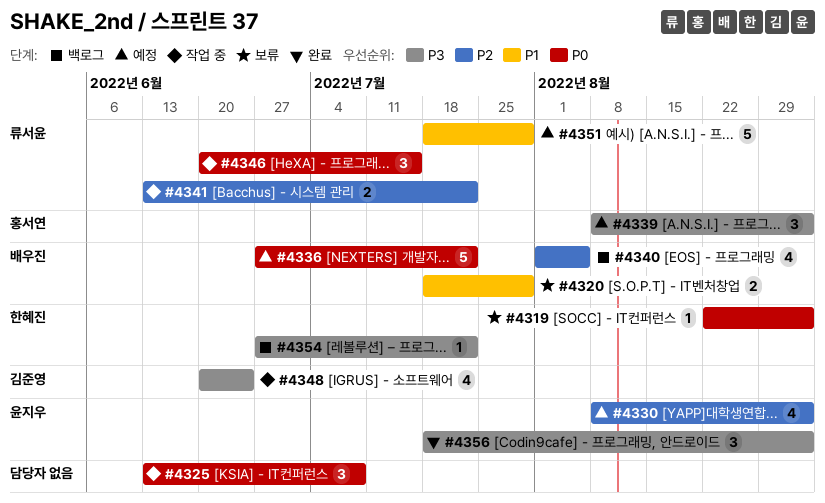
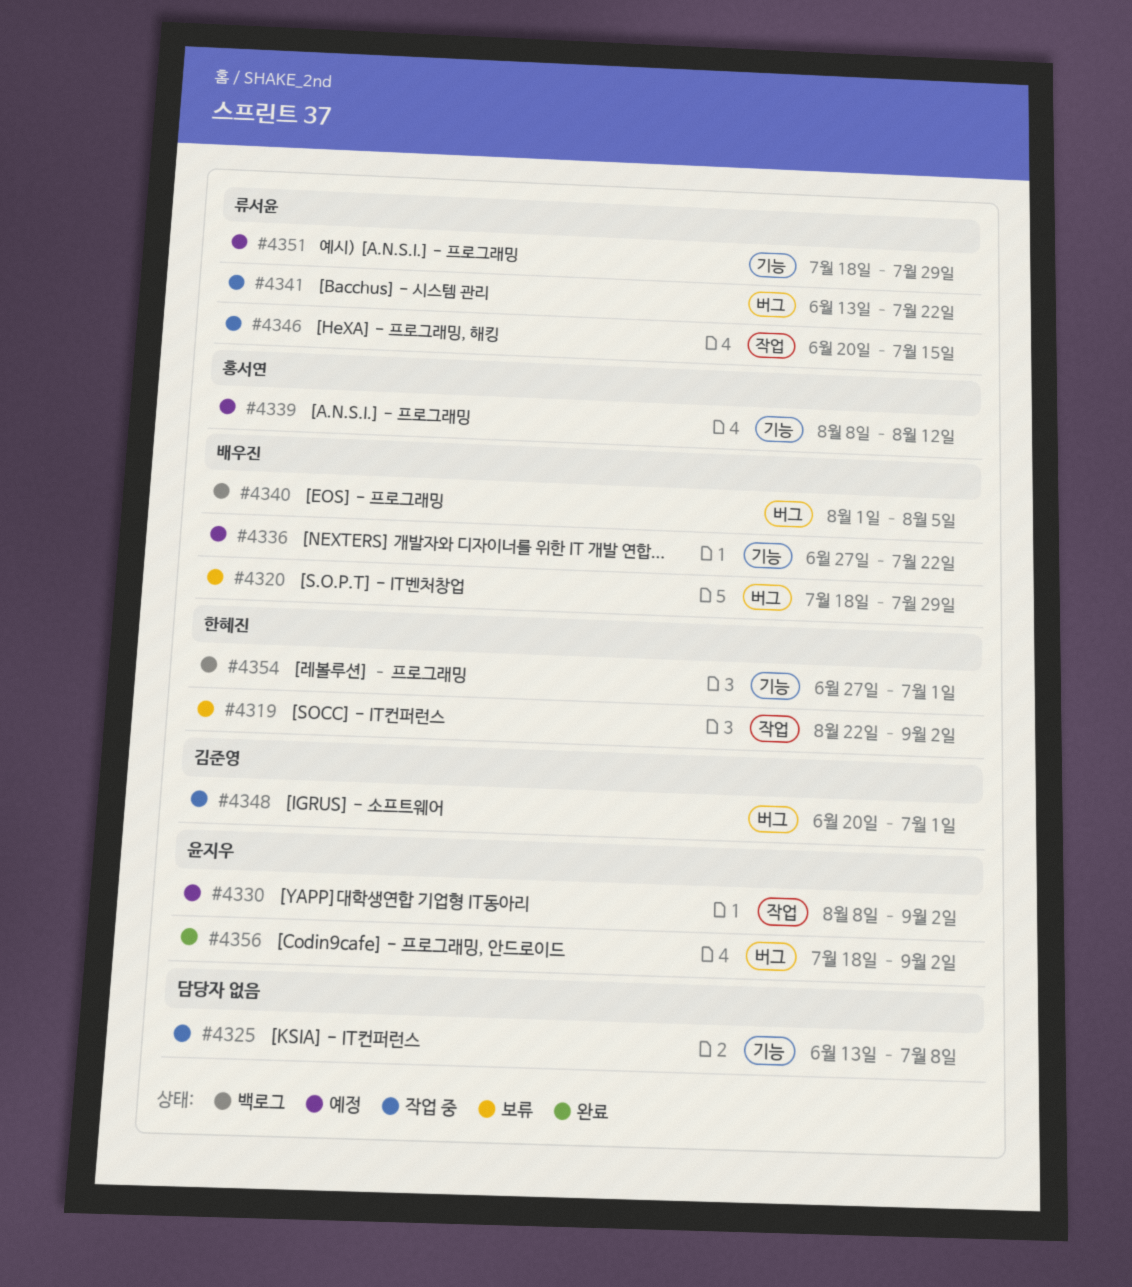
#4339, due: Sep 2 -> Aug 12
#4348, due: Jun 24 -> Jul 1
#4354, due: Jul 22 -> Jul 1

